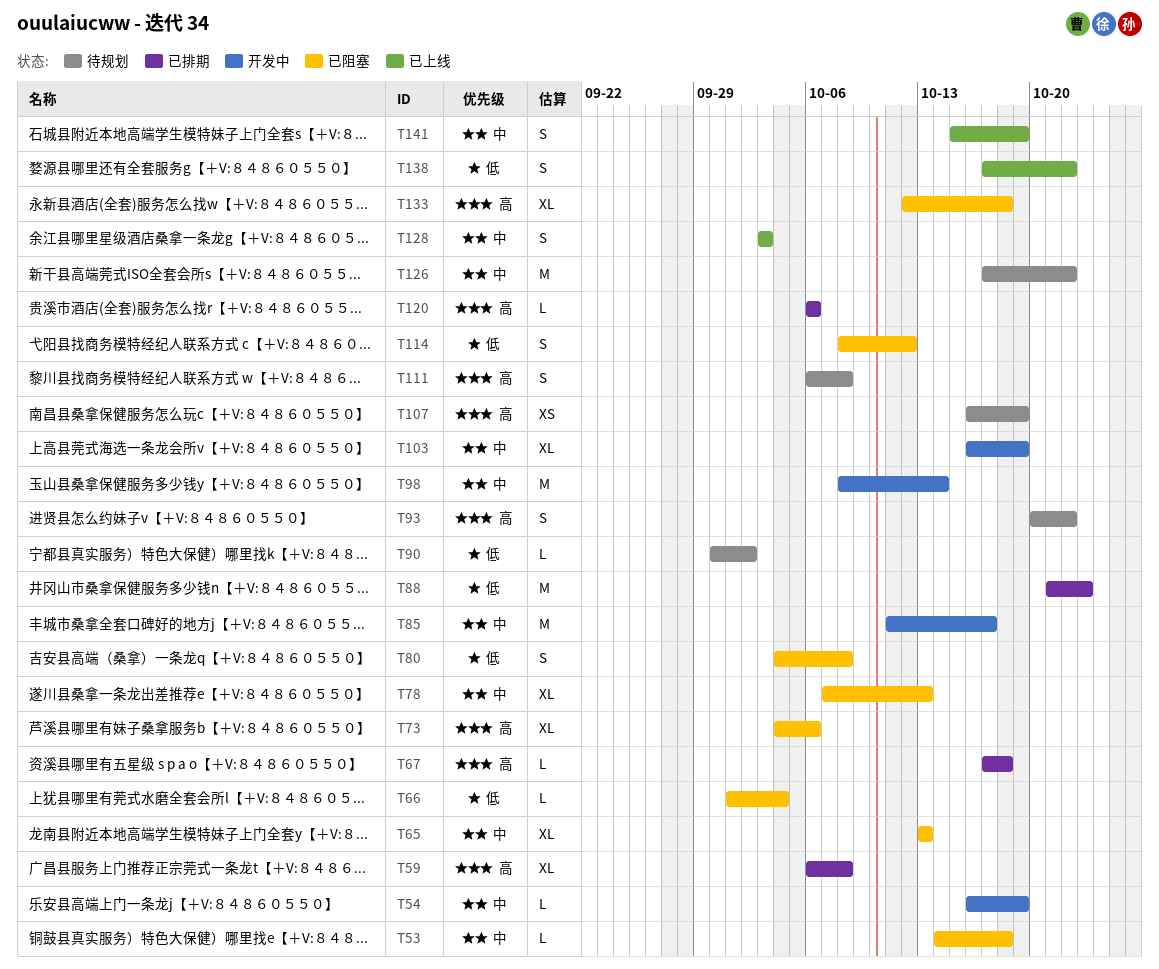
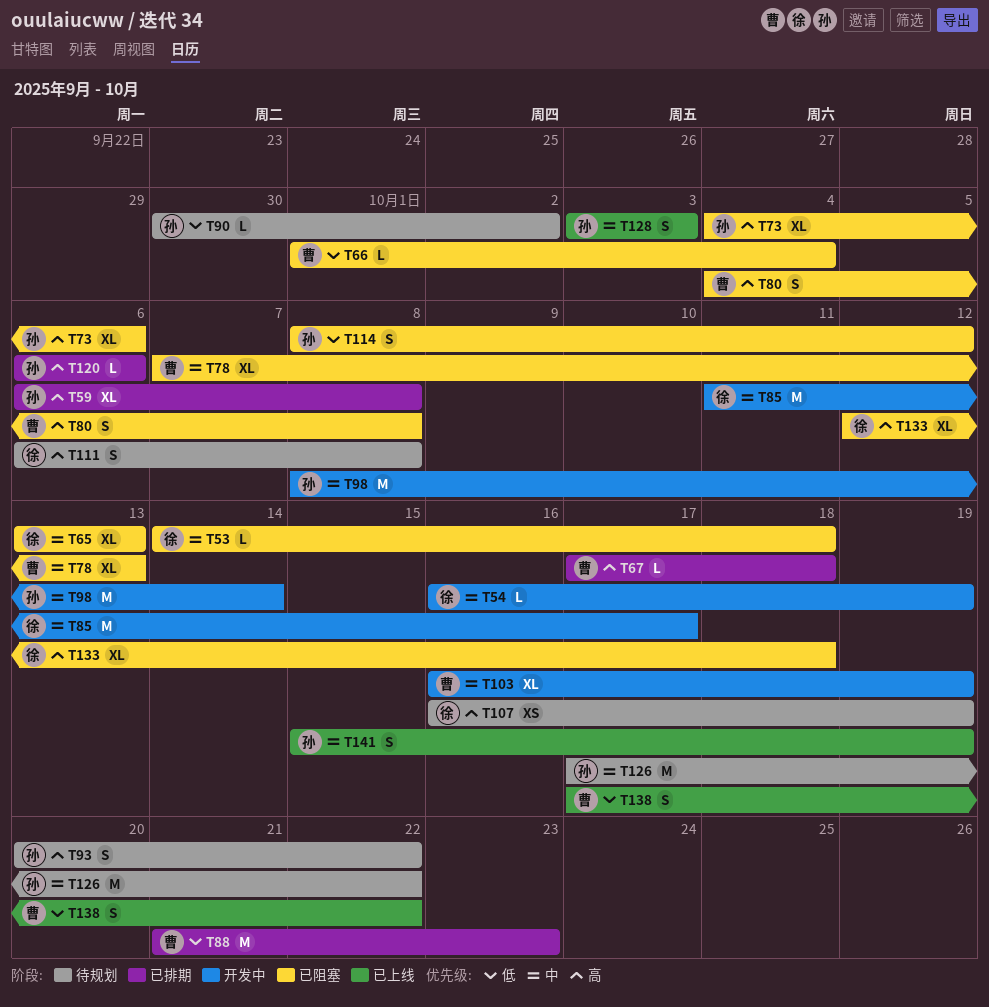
T80, priority: 低 -> 高

